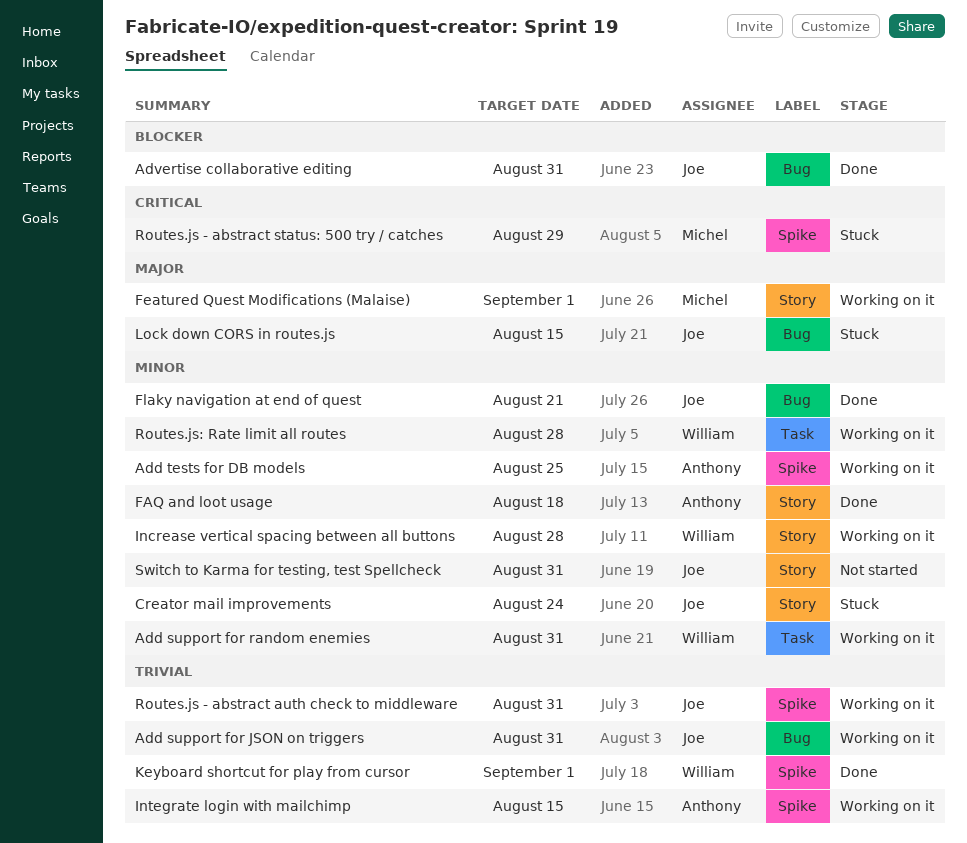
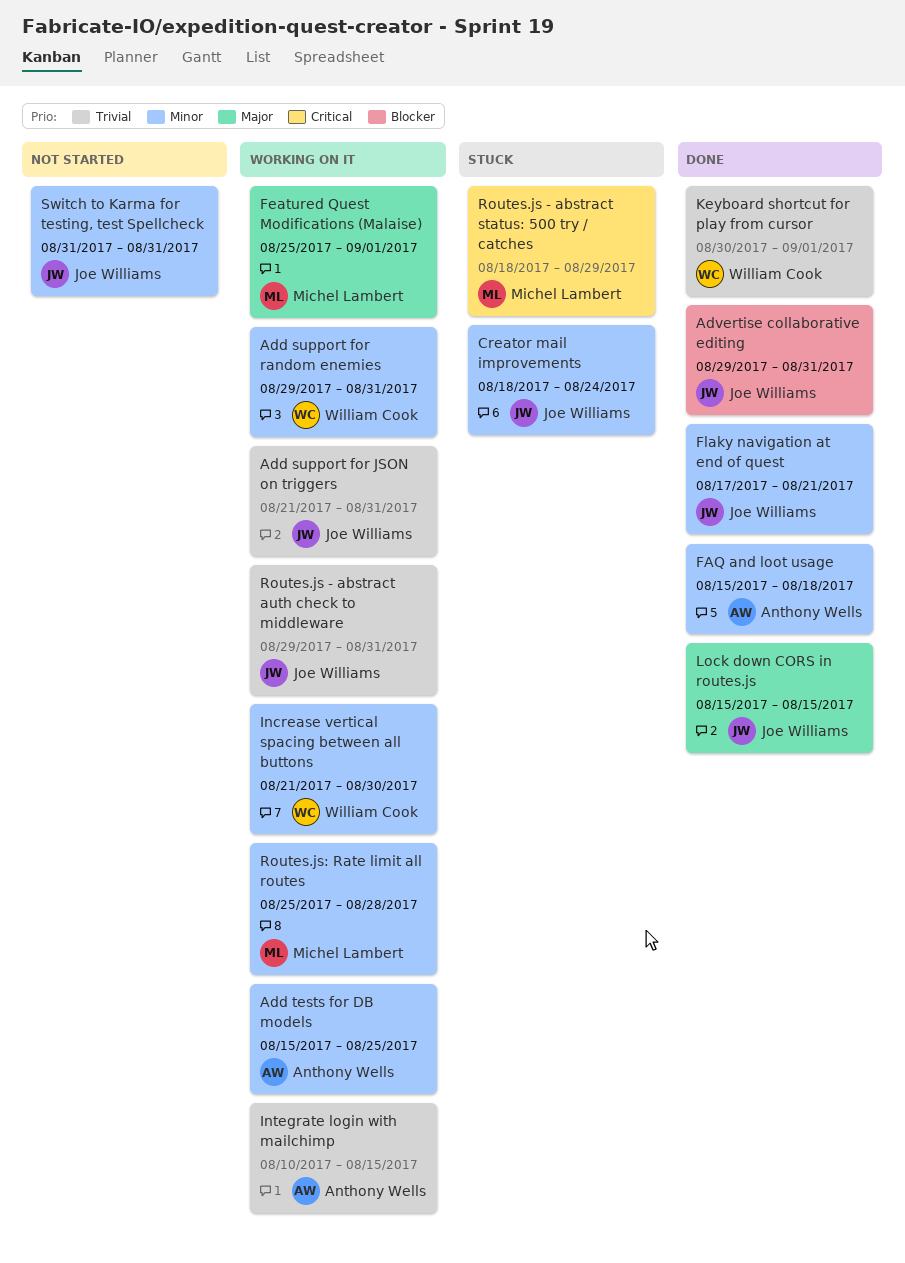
Increase vertical spacing between all buttons, due: Aug 28 -> Aug 30
Lock down CORS in routes.js, status: Stuck -> Done
Routes.js: Rate limit all routes, owner: William Cook -> Michel Lambert

